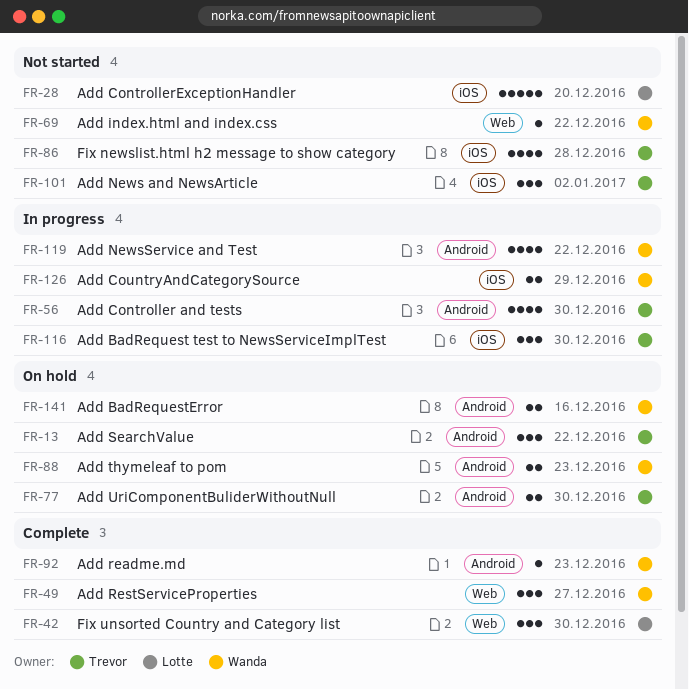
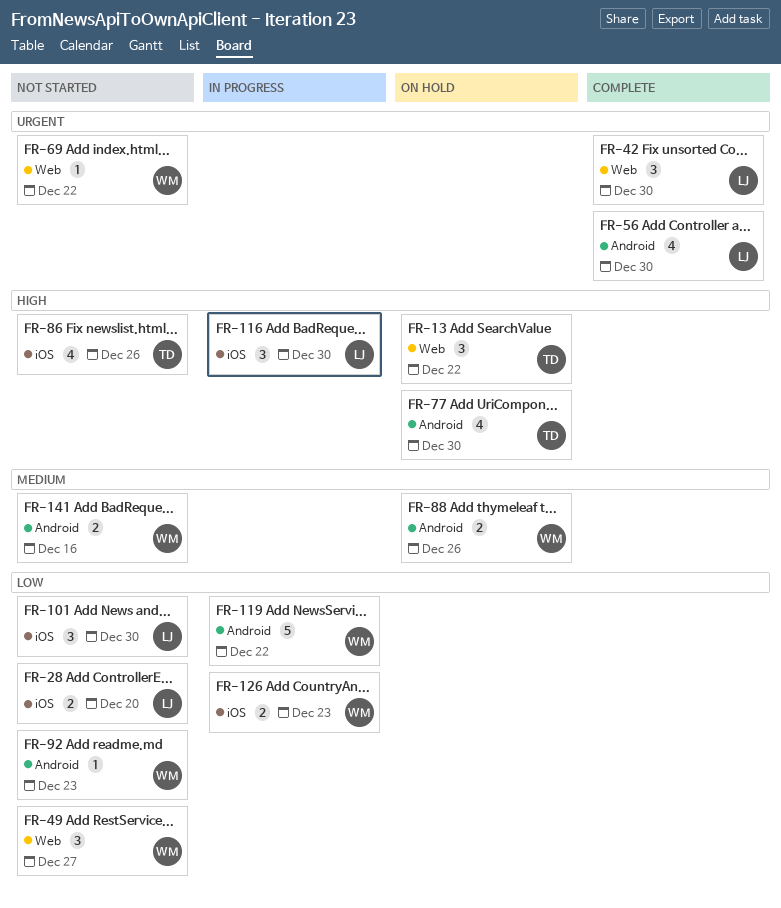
FR-13, label: Android -> Web
FR-28, estimate: 5 -> 2
FR-49, status: Complete -> Not started
FR-56, status: In progress -> Complete
FR-56, owner: Trevor -> Lotte
FR-77, estimate: 2 -> 4
FR-86, due: Dec 28 -> Dec 26
FR-88, due: Dec 23 -> Dec 26
FR-92, status: Complete -> Not started
FR-101, owner: Trevor -> Lotte
FR-101, due: Jan 2 -> Dec 30
FR-116, owner: Trevor -> Lotte
FR-119, estimate: 4 -> 5
FR-126, due: Dec 29 -> Dec 23
FR-141, status: On hold -> Not started

